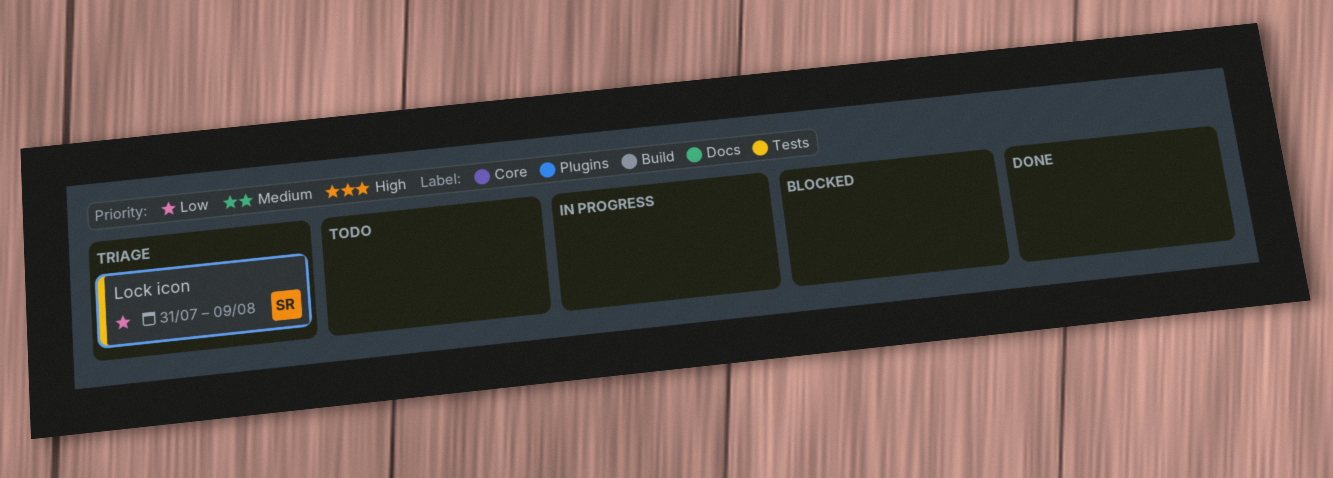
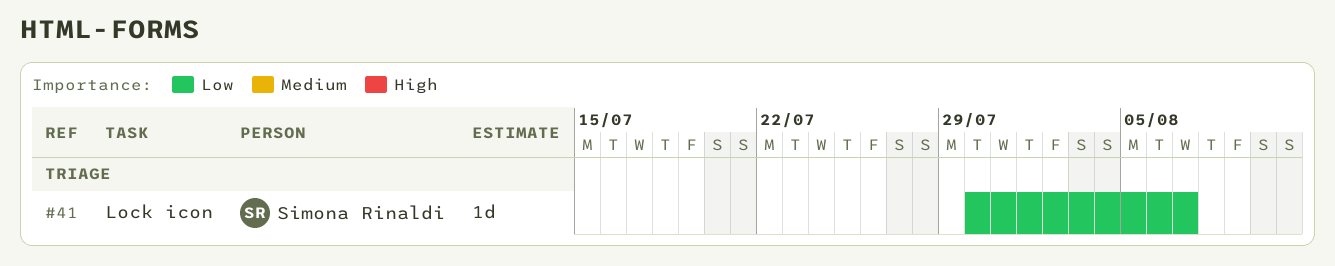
Lock icon, start: Jul 31 -> Jul 30
Lock icon, due: Aug 9 -> Aug 7

